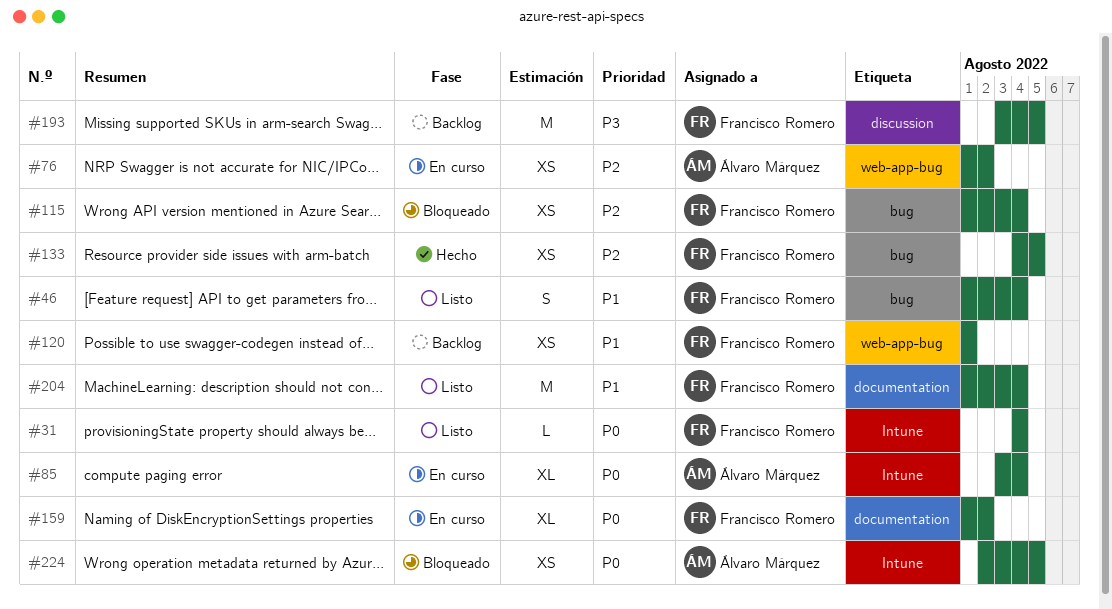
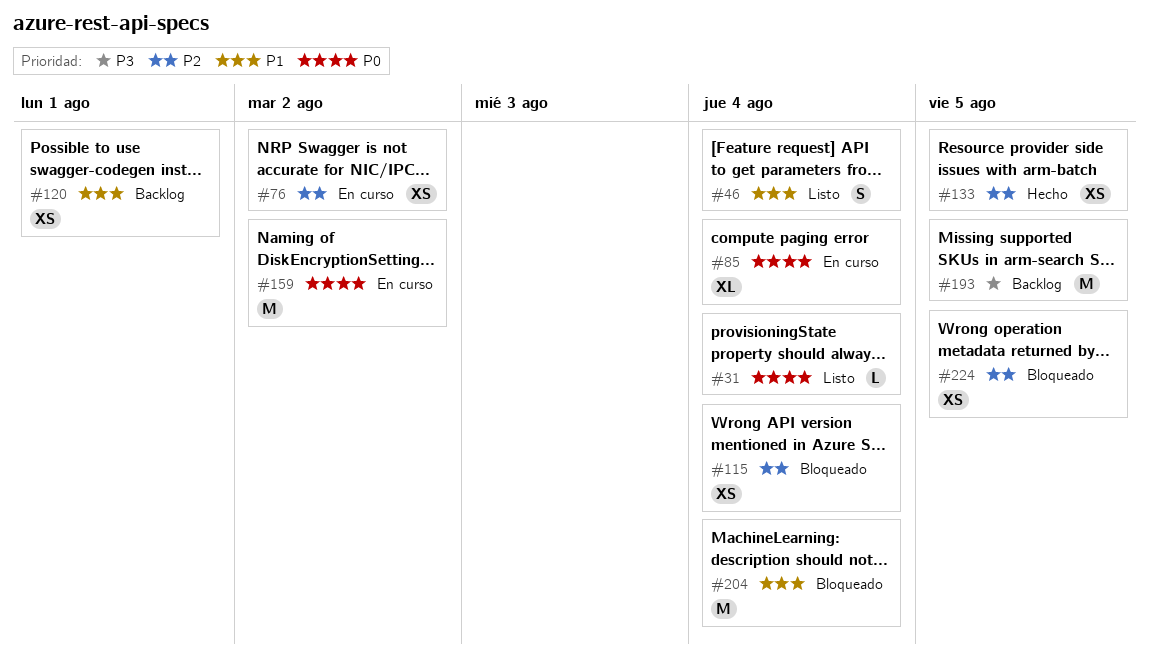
#159, estimate: XL -> M
#204, status: Listo -> Bloqueado
#224, priority: P0 -> P2

